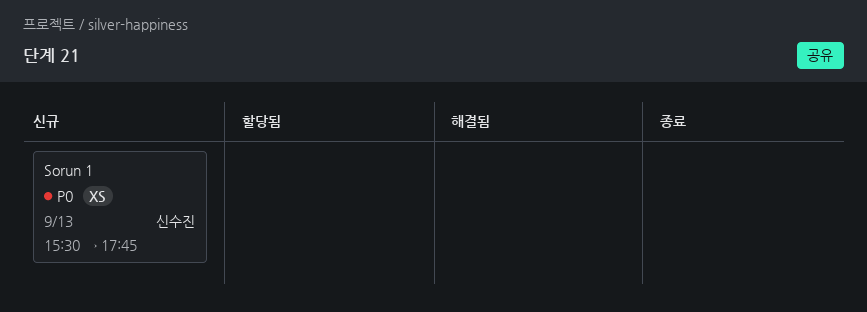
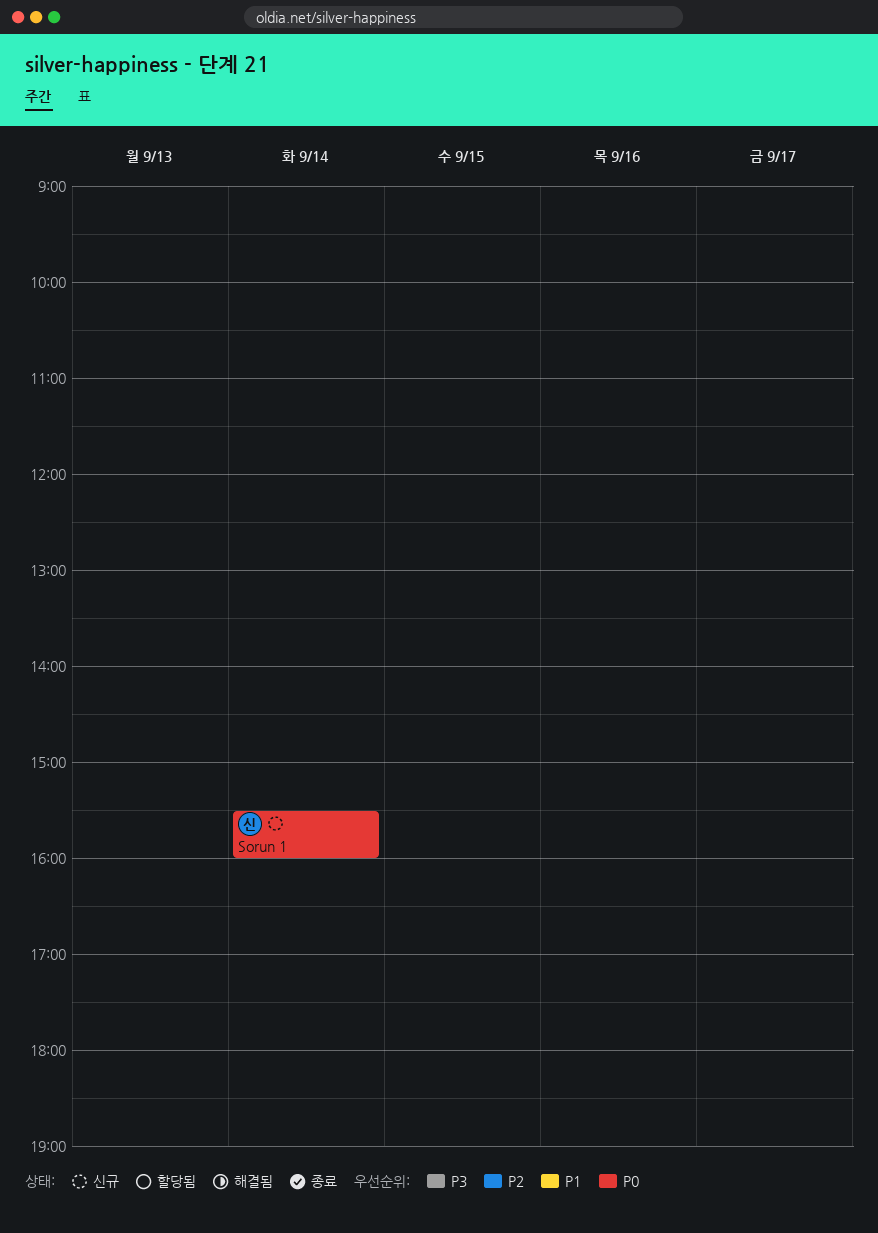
Sorun 1, day: Sep 13 -> Sep 14
Sorun 1, ends: 17:45 -> 16:00

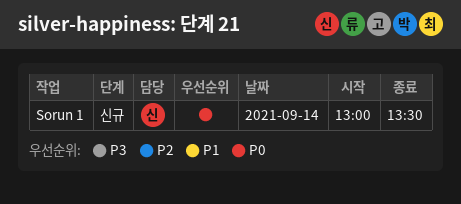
Sorun 1, begins: 15:30 -> 13:00
Sorun 1, ends: 16:00 -> 13:30

